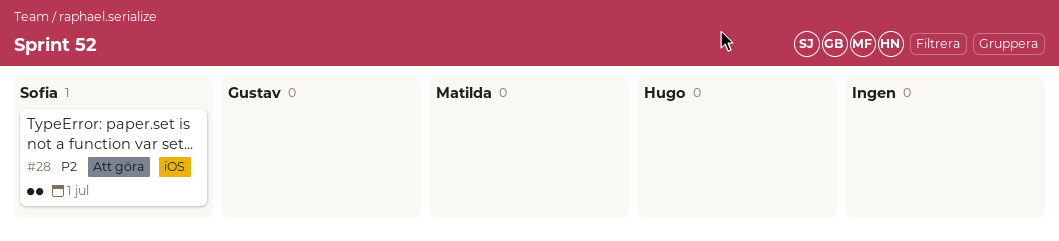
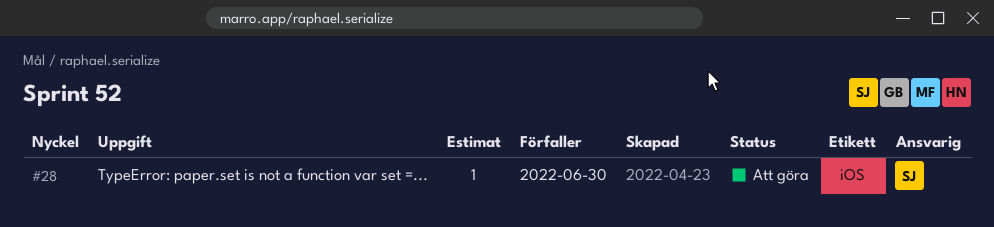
#28, estimate: 2 -> 1
#28, due: Jul 1 -> Jun 30

